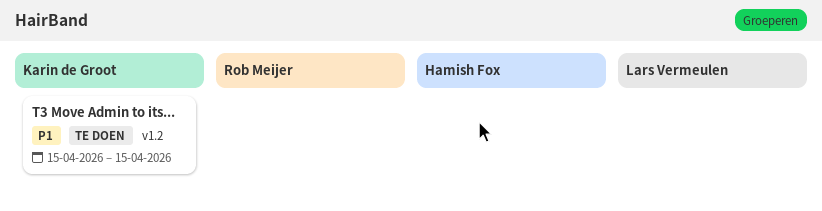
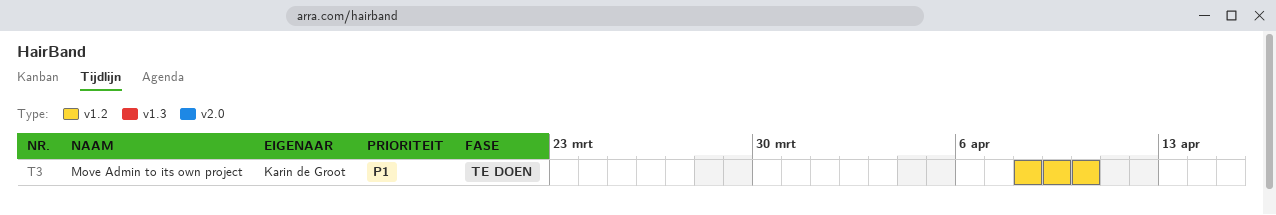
T3, start: Apr 15 -> Apr 8
T3, due: Apr 15 -> Apr 10

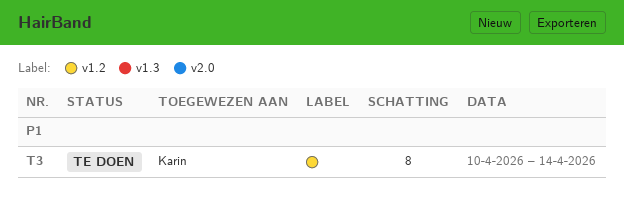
T3, start: Apr 8 -> Apr 10
T3, due: Apr 10 -> Apr 14

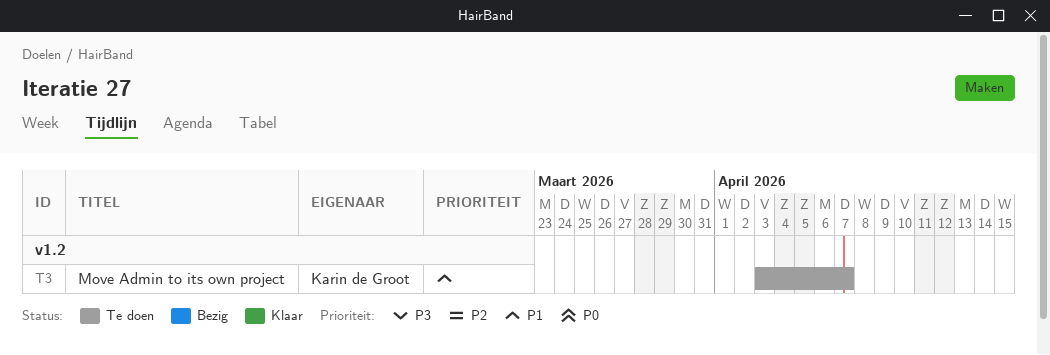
T3, start: Apr 10 -> Apr 3
T3, due: Apr 14 -> Apr 7

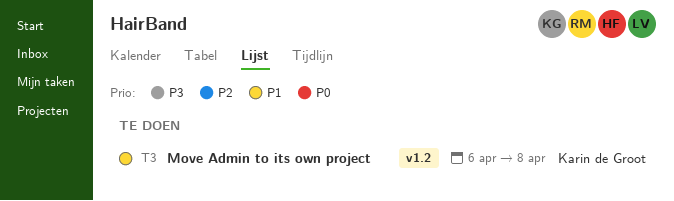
T3, start: Apr 3 -> Apr 6
T3, due: Apr 7 -> Apr 8

